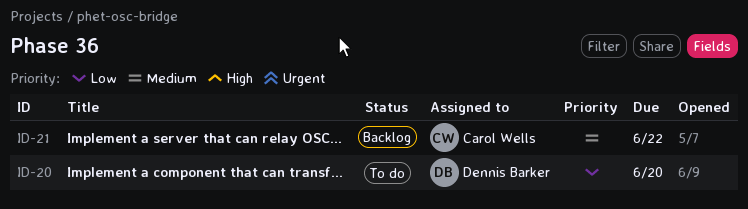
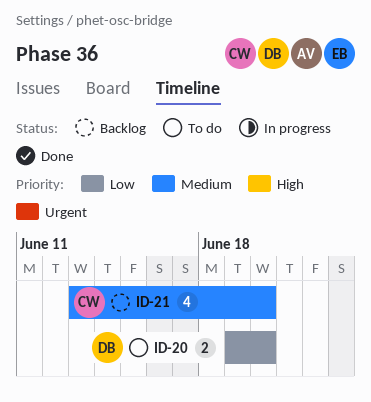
ID-21, due: Jun 22 -> Jun 20

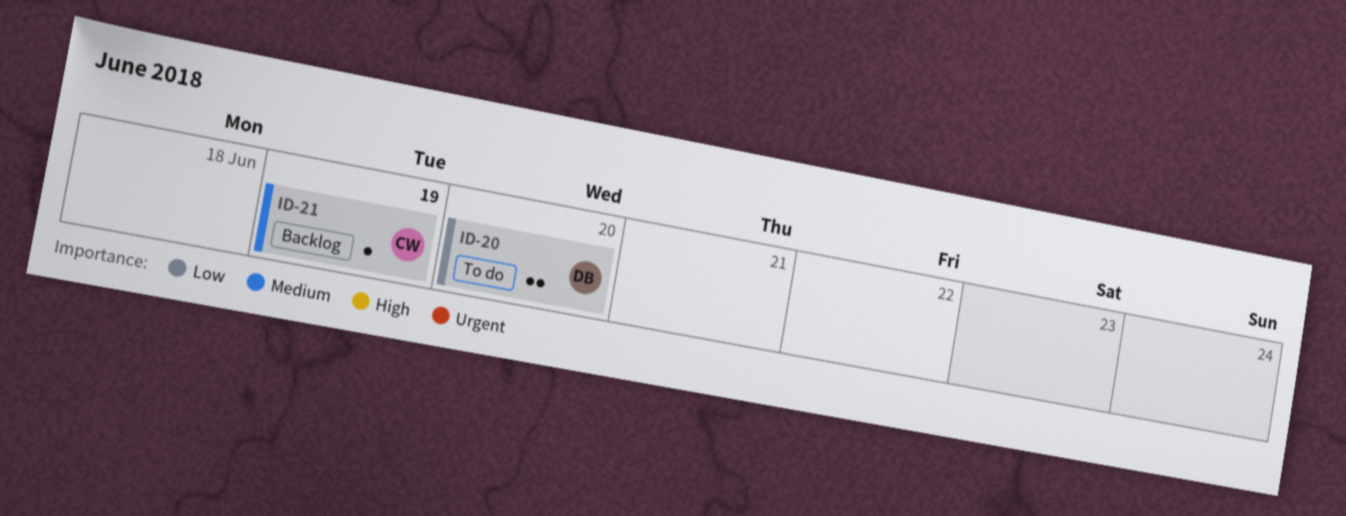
ID-21, estimate: 4 -> 1
ID-21, due: Jun 20 -> Jun 19

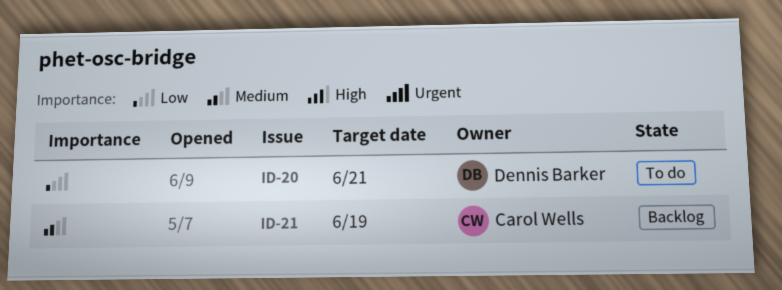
ID-20, due: Jun 20 -> Jun 21

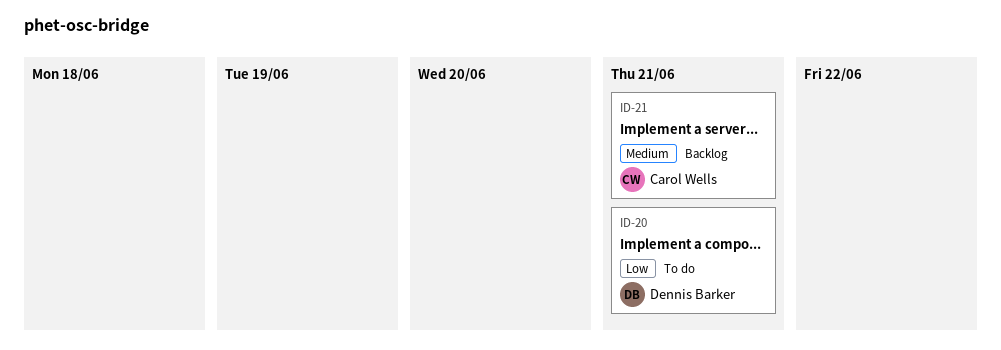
ID-21, due: Jun 19 -> Jun 21

